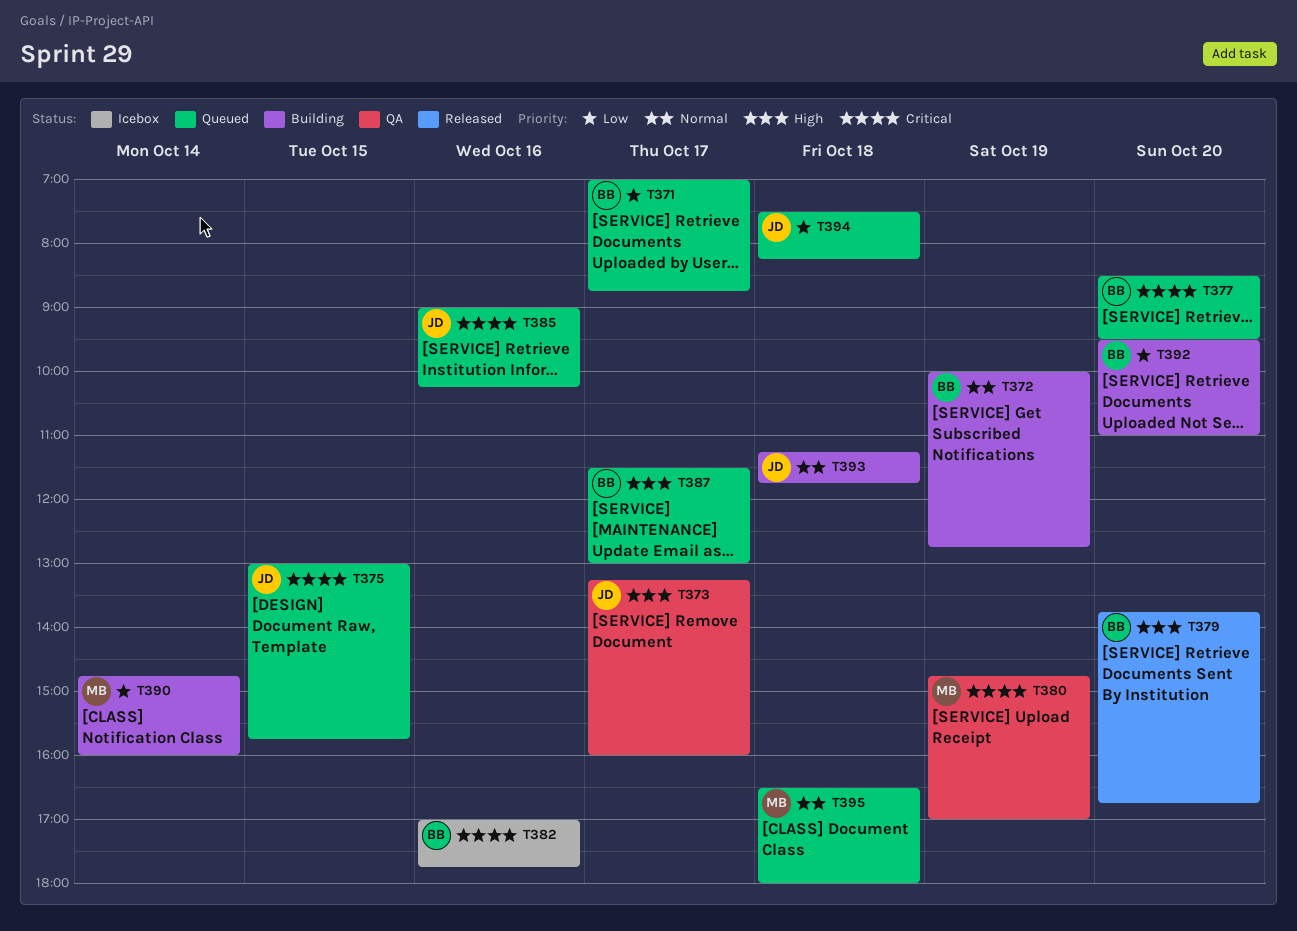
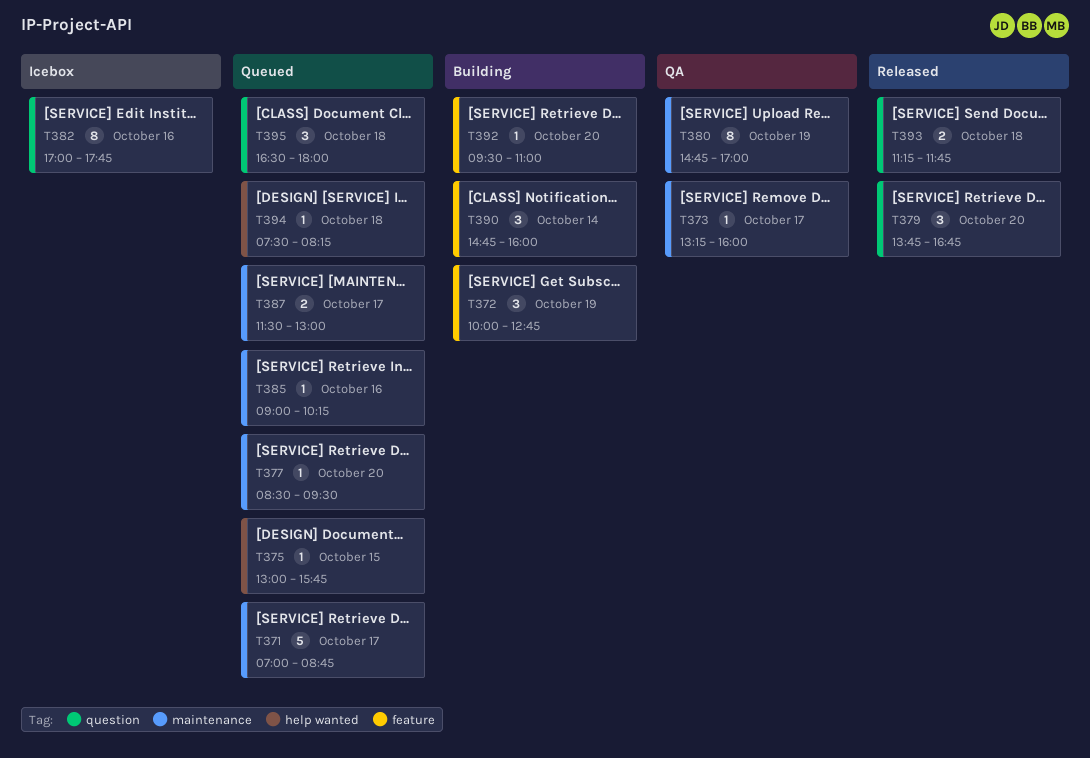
T393, status: Building -> Released

